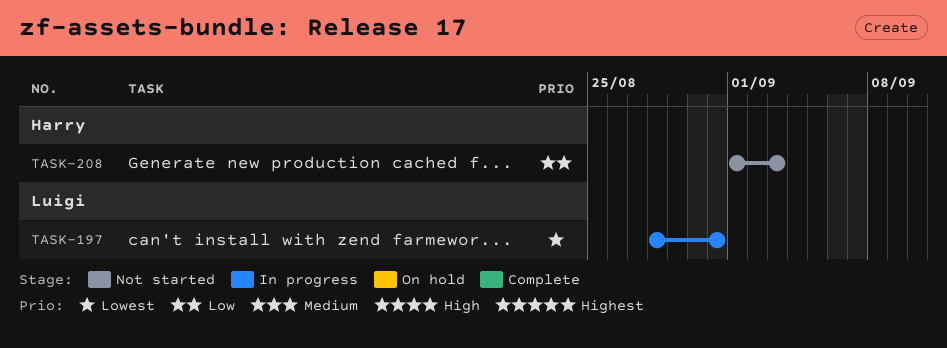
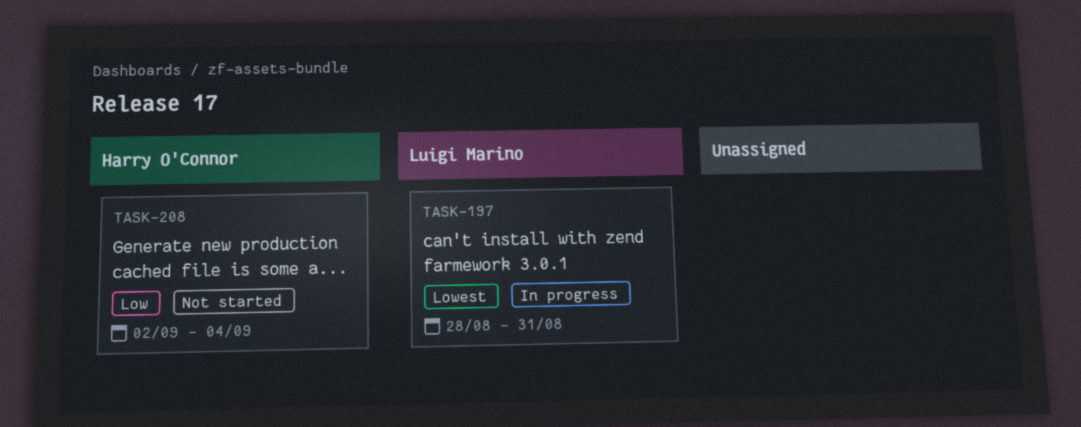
TASK-208, start: Sep 1 -> Sep 2
TASK-208, due: Sep 3 -> Sep 4

